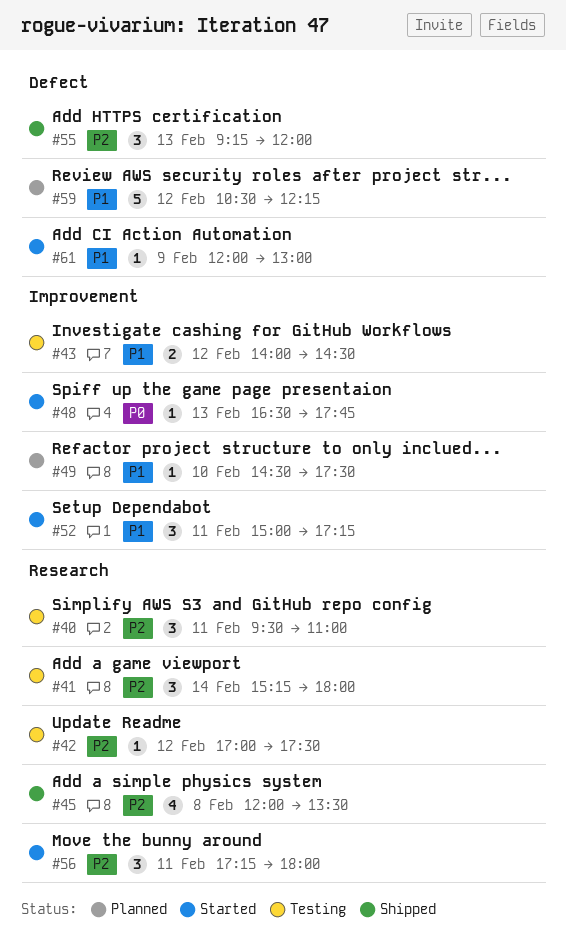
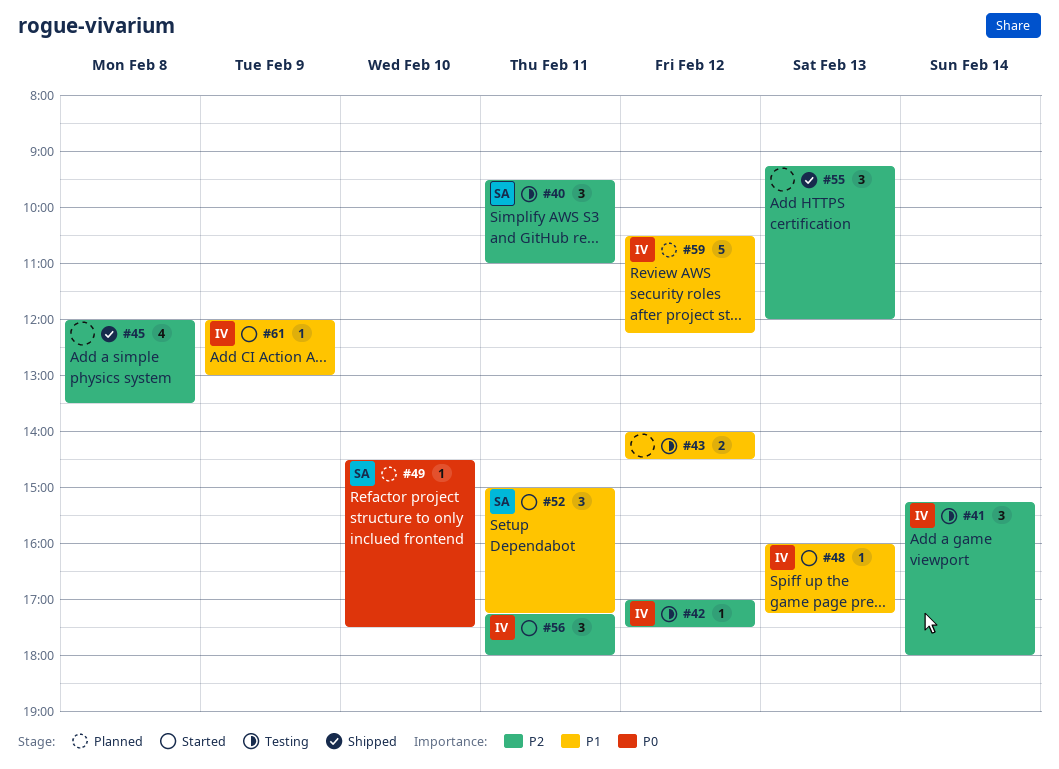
#48, priority: P0 -> P1
#48, begins: 16:30 -> 16:00
#48, ends: 17:45 -> 17:15
#49, priority: P1 -> P0

